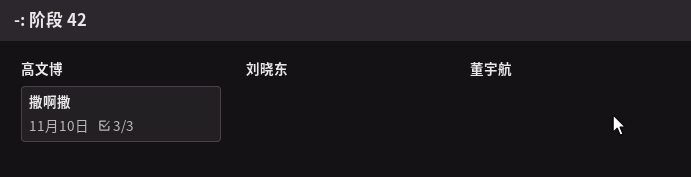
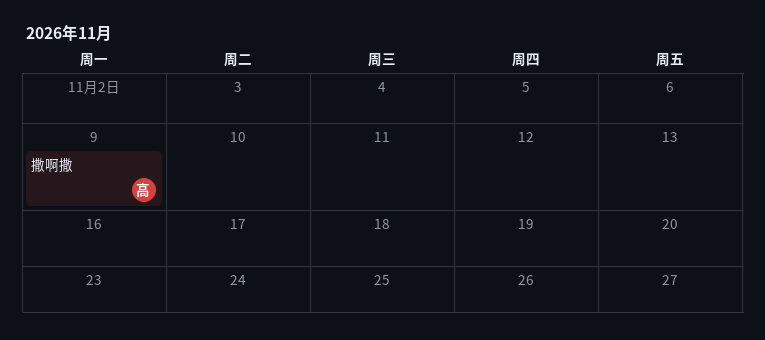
撒啊撒, due: Nov 10 -> Nov 9

